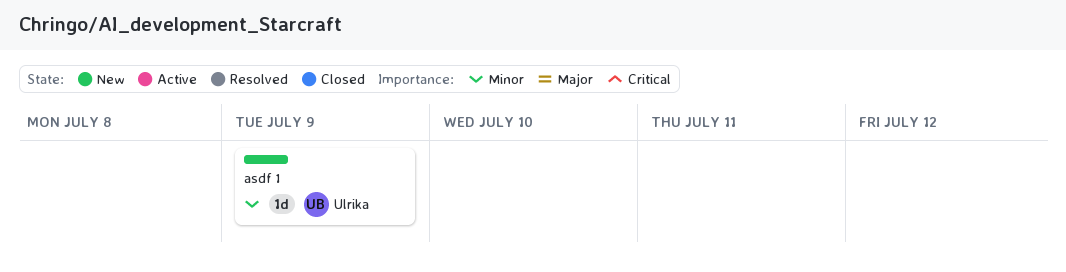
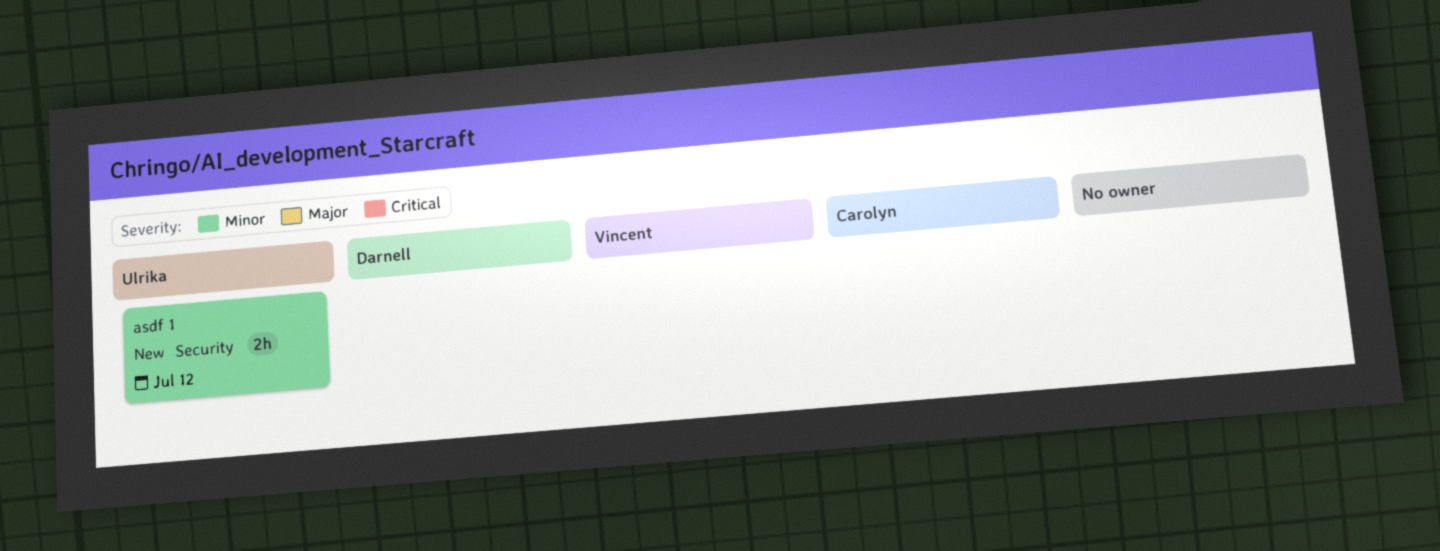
asdf 1, estimate: 1d -> 2h
asdf 1, due: Jul 9 -> Jul 12

